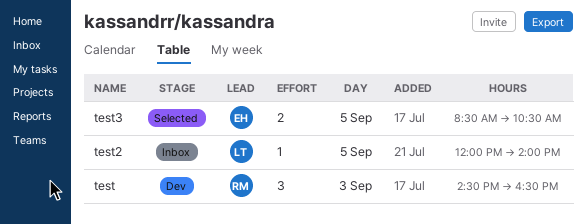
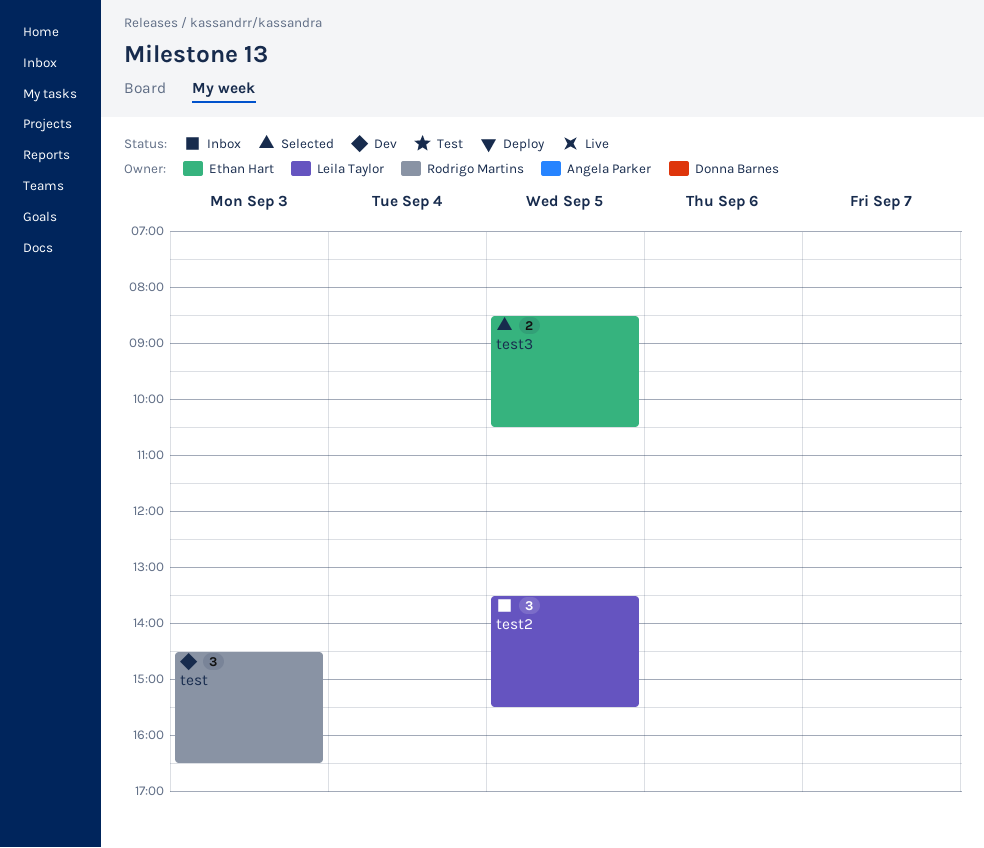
test2, estimate: 1 -> 3
test2, begins: 12:00 -> 13:30
test2, ends: 14:00 -> 15:30

